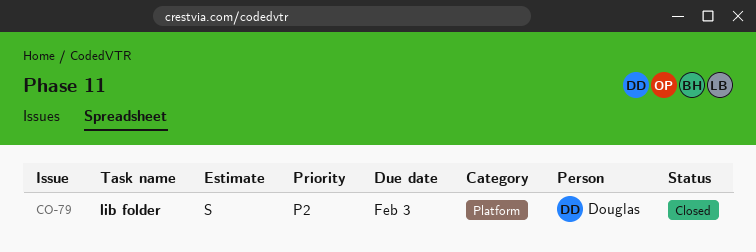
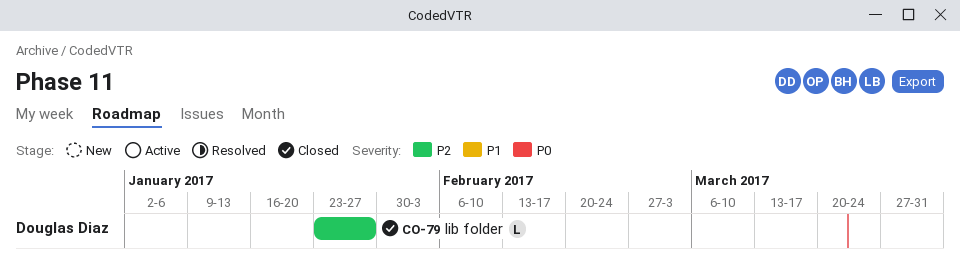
CO-79, estimate: S -> L
CO-79, due: Feb 3 -> Jan 27

